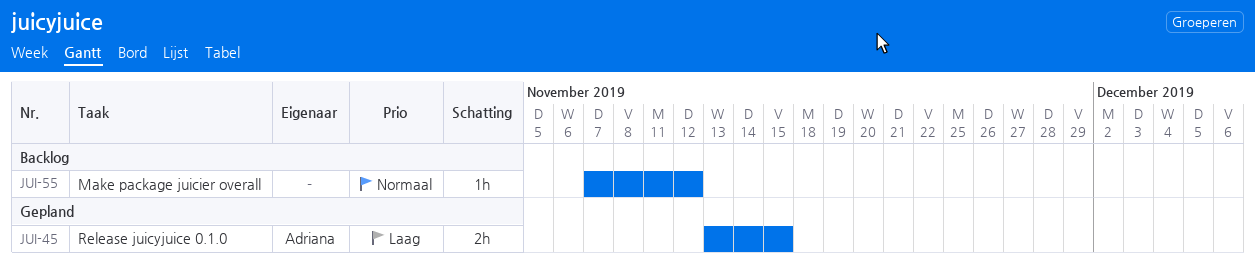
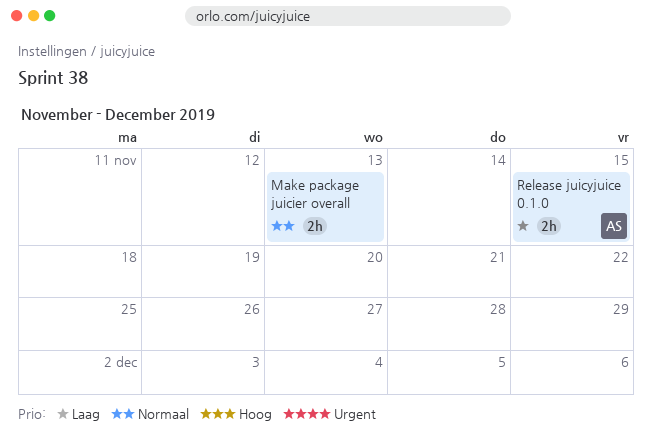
Make package juicier overall, estimate: 1h -> 2h
Make package juicier overall, due: Nov 12 -> Nov 13

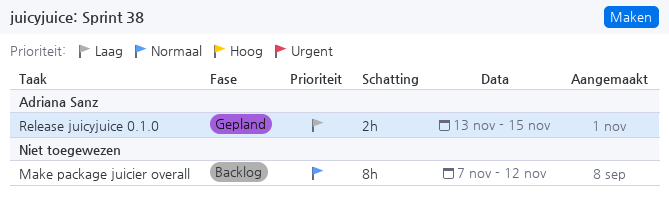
Make package juicier overall, estimate: 2h -> 8h
Make package juicier overall, due: Nov 13 -> Nov 12

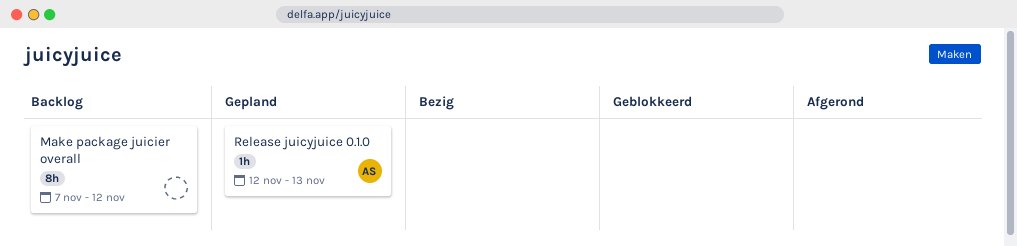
Release juicyjuice 0.1.0, estimate: 2h -> 1h
Release juicyjuice 0.1.0, start: Nov 13 -> Nov 12
Release juicyjuice 0.1.0, due: Nov 15 -> Nov 13

